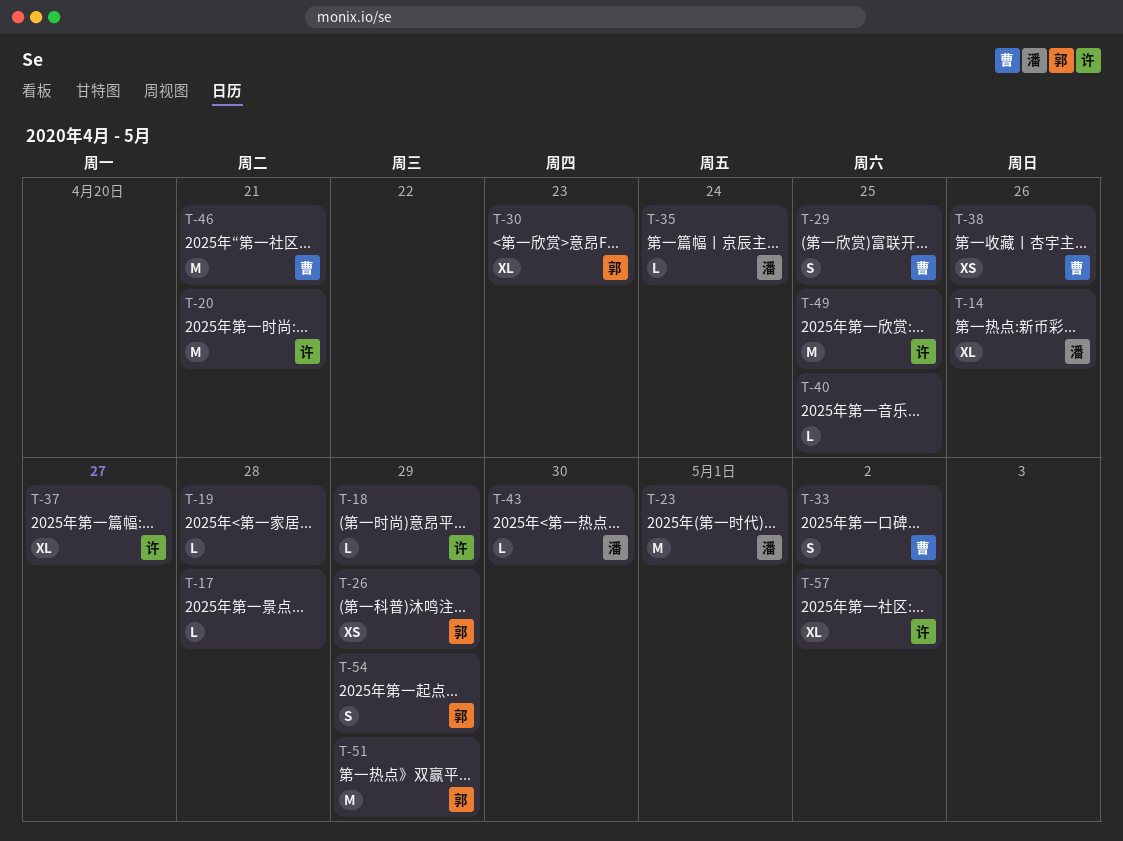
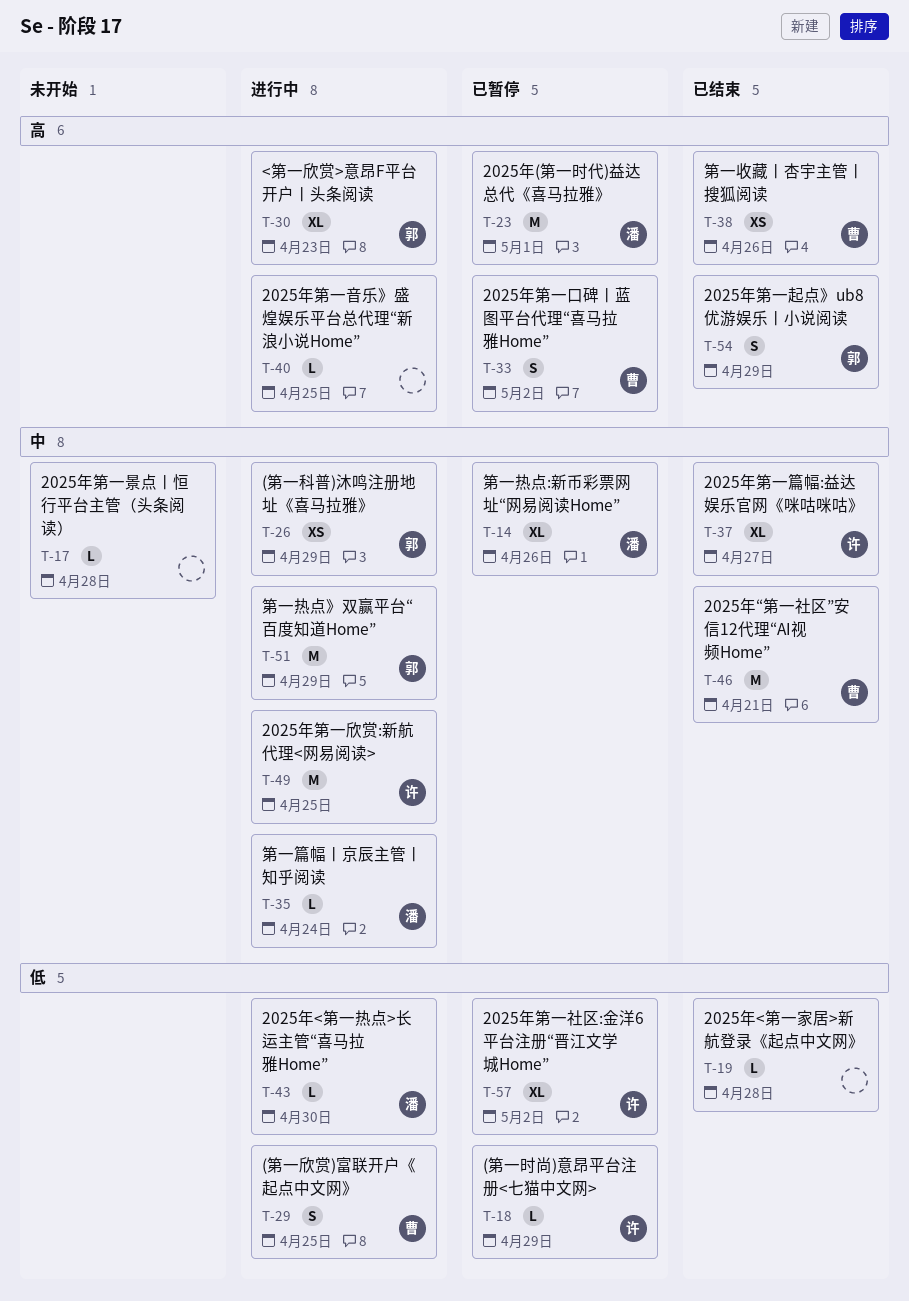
T-20: present -> none

